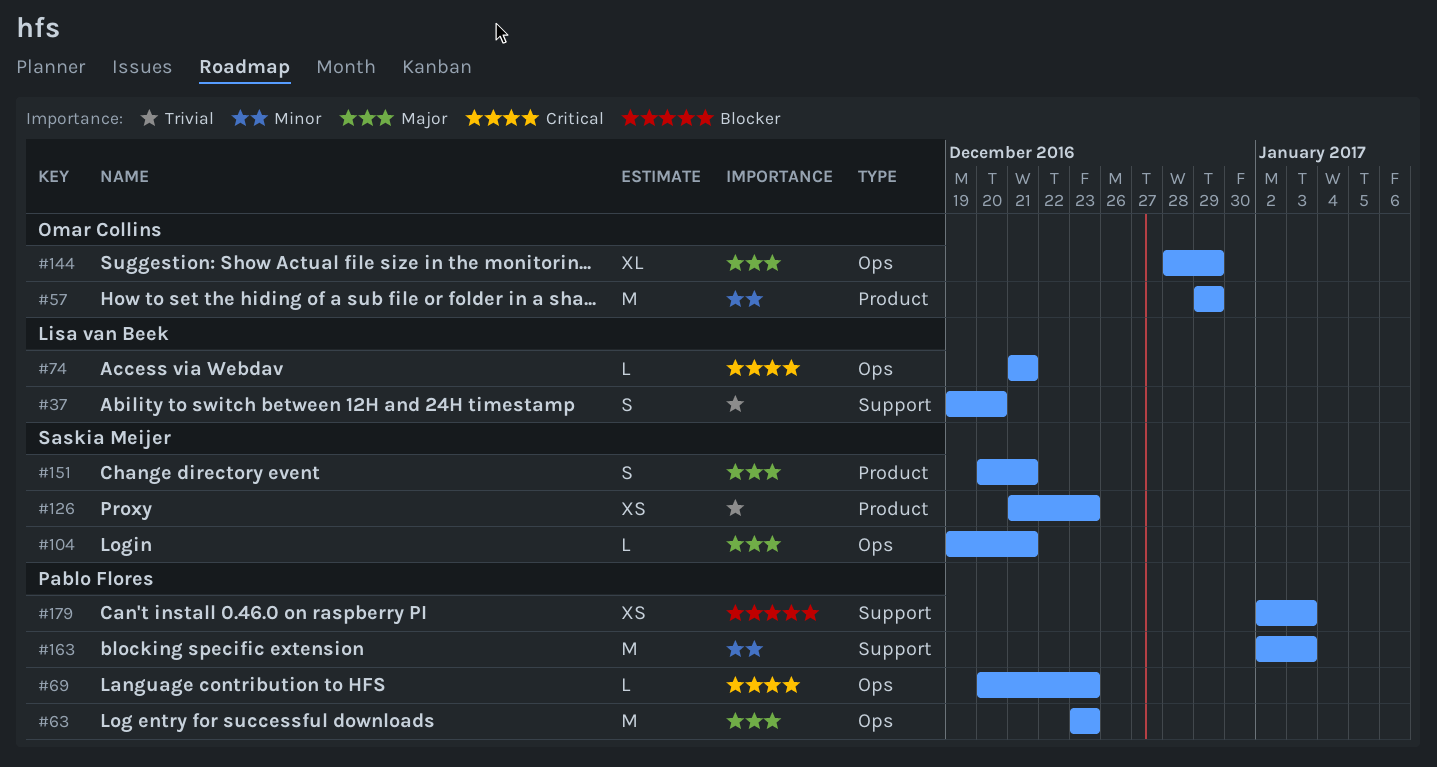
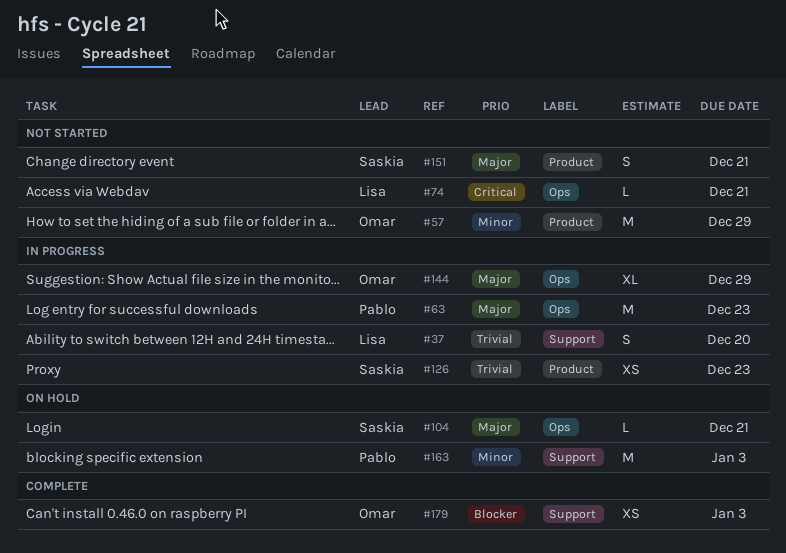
#69: present -> none
#179, owner: Pablo Flores -> Omar Collins

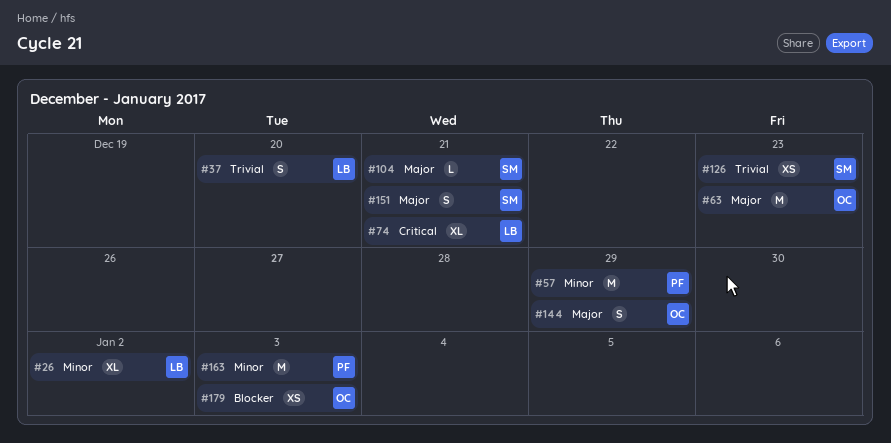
#26: none -> present
#57, owner: Omar -> Pablo
#63, owner: Pablo -> Omar
#74, estimate: L -> XL
#144, estimate: XL -> S

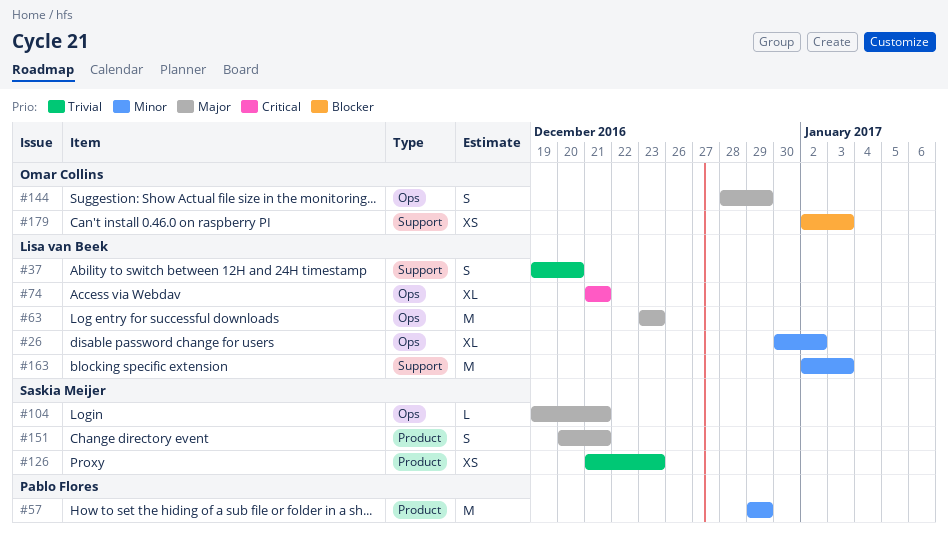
#63, owner: Omar Collins -> Lisa van Beek
#163, owner: Pablo Flores -> Lisa van Beek

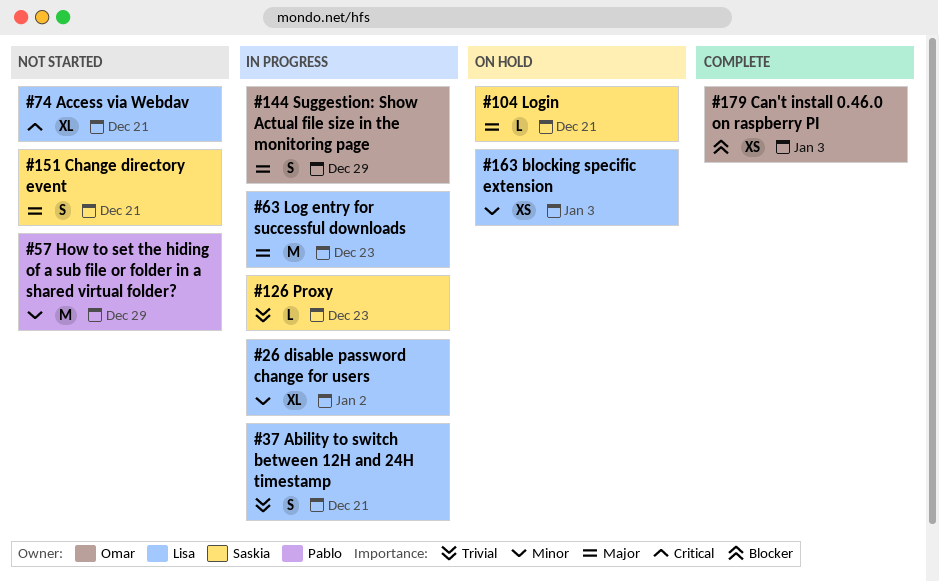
#37, due: Dec 20 -> Dec 21
#126, estimate: XS -> L
#163, estimate: M -> XS

